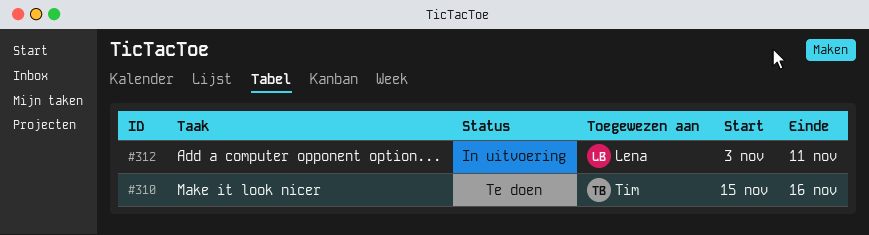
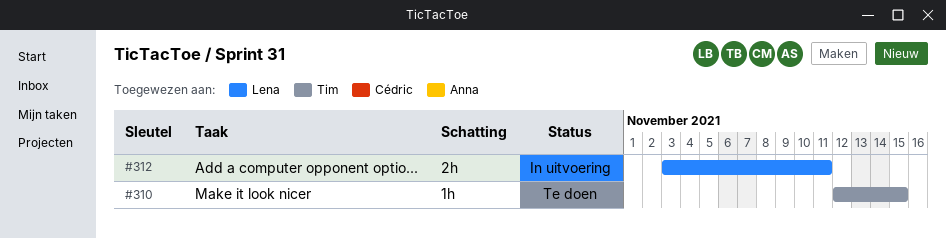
#310, start: Nov 15 -> Nov 12
#310, due: Nov 16 -> Nov 15

